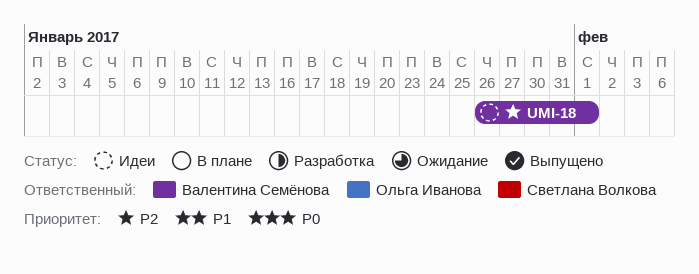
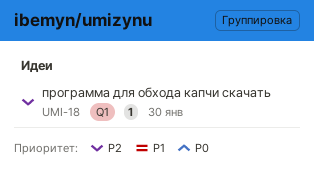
UMI-18, due: Feb 1 -> Jan 30

